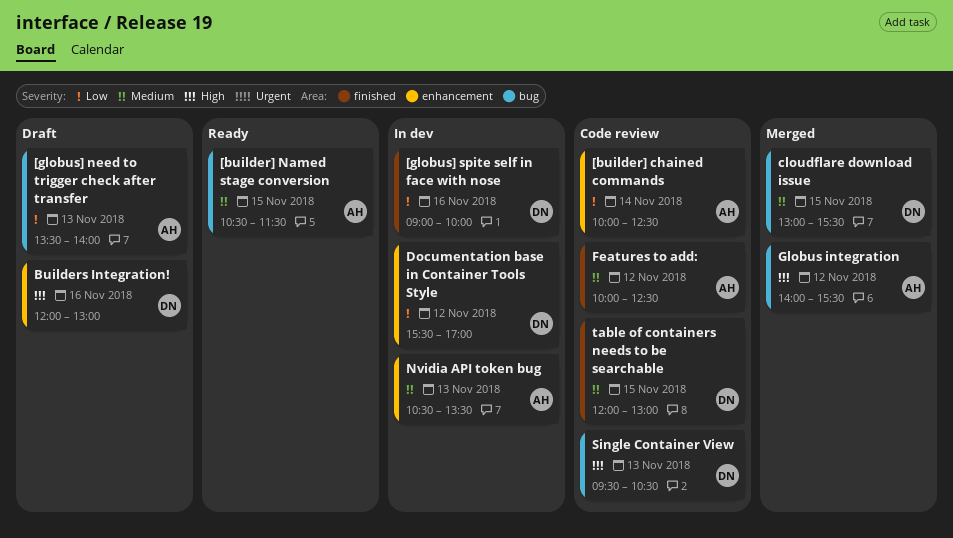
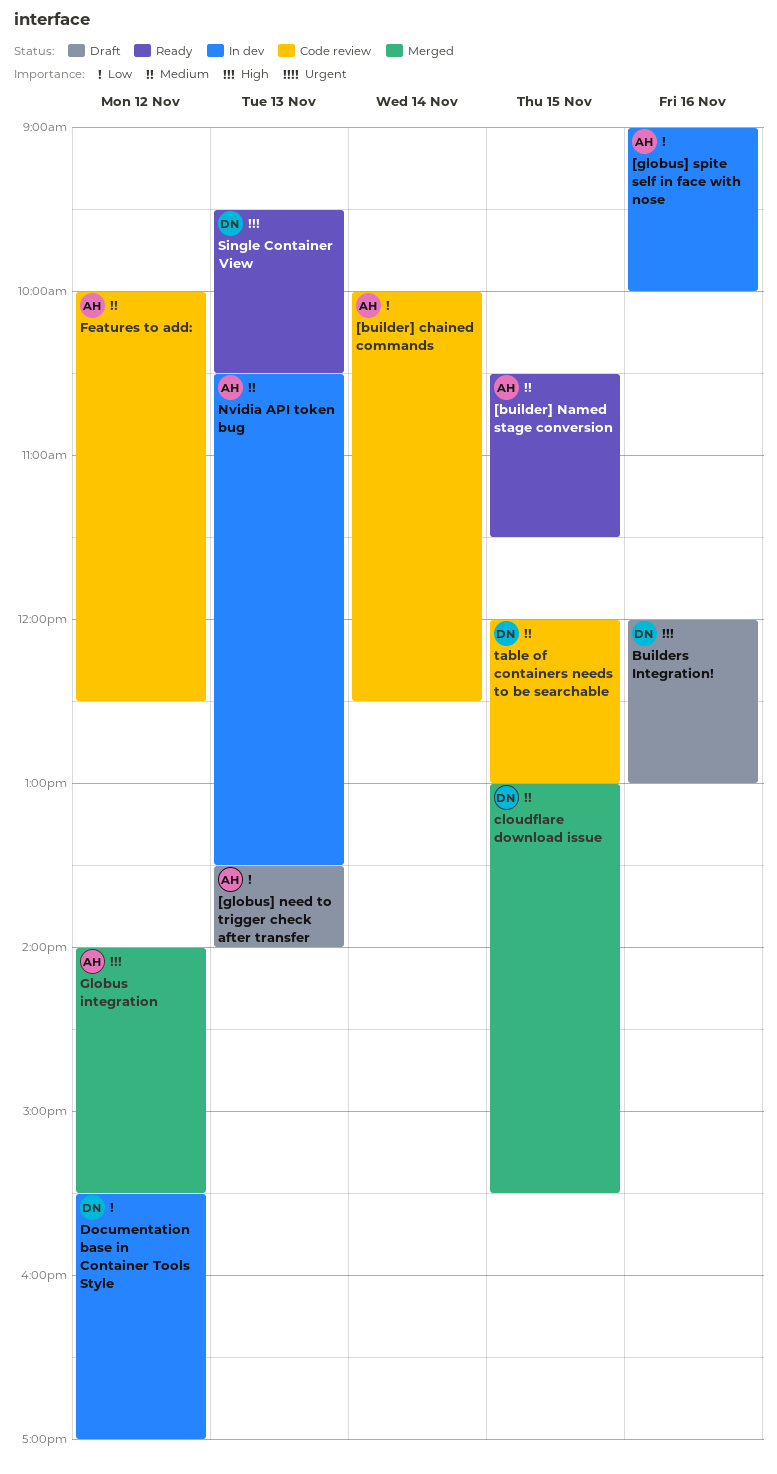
[globus] spite self in face with nose, owner: DN -> AH
Single Container View, status: Code review -> Ready

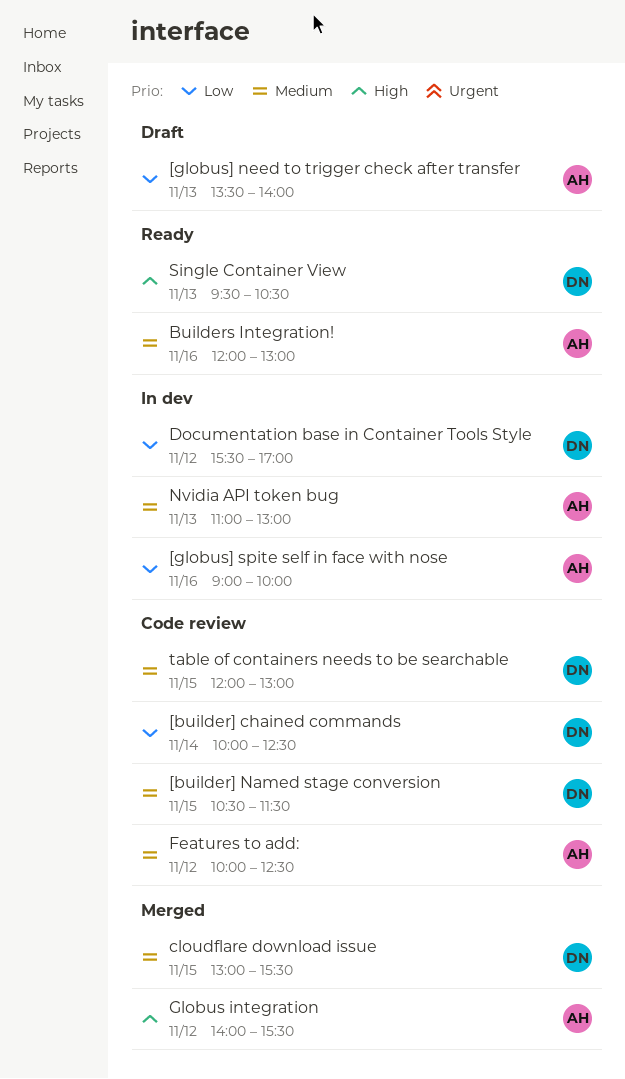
[builder] chained commands, owner: AH -> DN
[builder] Named stage conversion, status: Ready -> Code review
[builder] Named stage conversion, owner: AH -> DN
Builders Integration!, status: Draft -> Ready
Builders Integration!, owner: DN -> AH
Builders Integration!, priority: High -> Medium
Nvidia API token bug, begins: 10:30 -> 11:00
Nvidia API token bug, ends: 13:30 -> 13:00

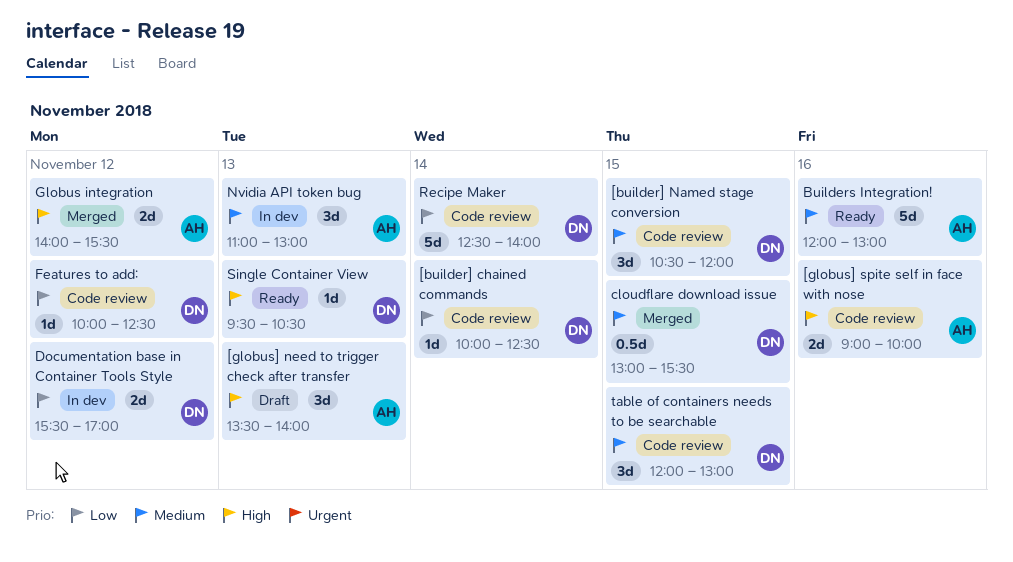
[builder] Named stage conversion, ends: 11:30 -> 12:00
[globus] need to trigger check after transfer, priority: Low -> High
[globus] spite self in face with nose, status: In dev -> Code review
[globus] spite self in face with nose, priority: Low -> High
Features to add:, owner: AH -> DN
Features to add:, priority: Medium -> Low
Recipe Maker: none -> present

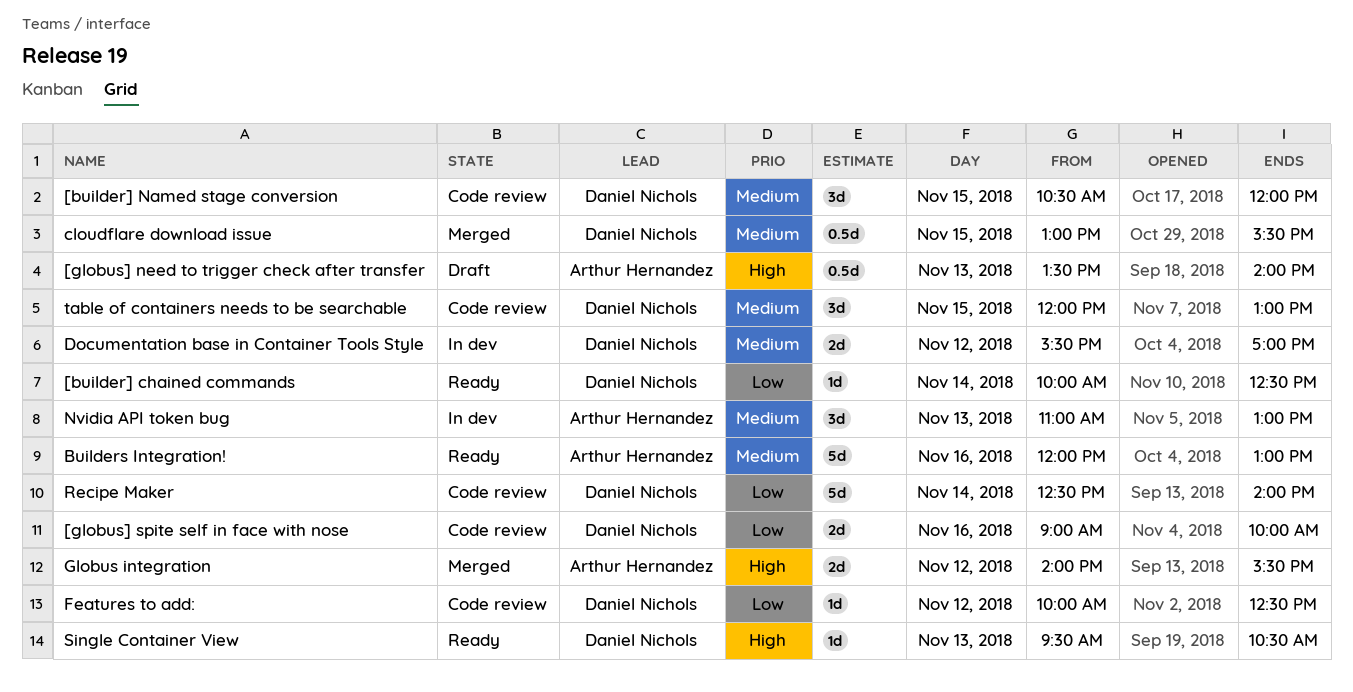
[builder] chained commands, status: Code review -> Ready
[globus] need to trigger check after transfer, estimate: 3d -> 0.5d
[globus] spite self in face with nose, owner: Arthur Hernandez -> Daniel Nichols
[globus] spite self in face with nose, priority: High -> Low
Documentation base in Container Tools Style, priority: Low -> Medium

